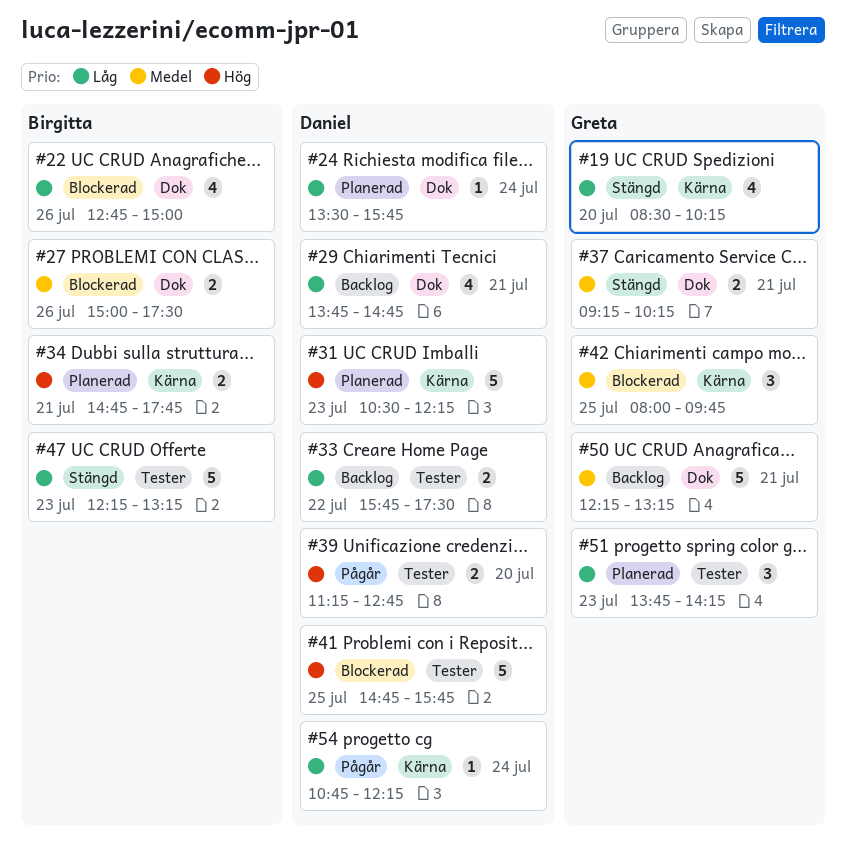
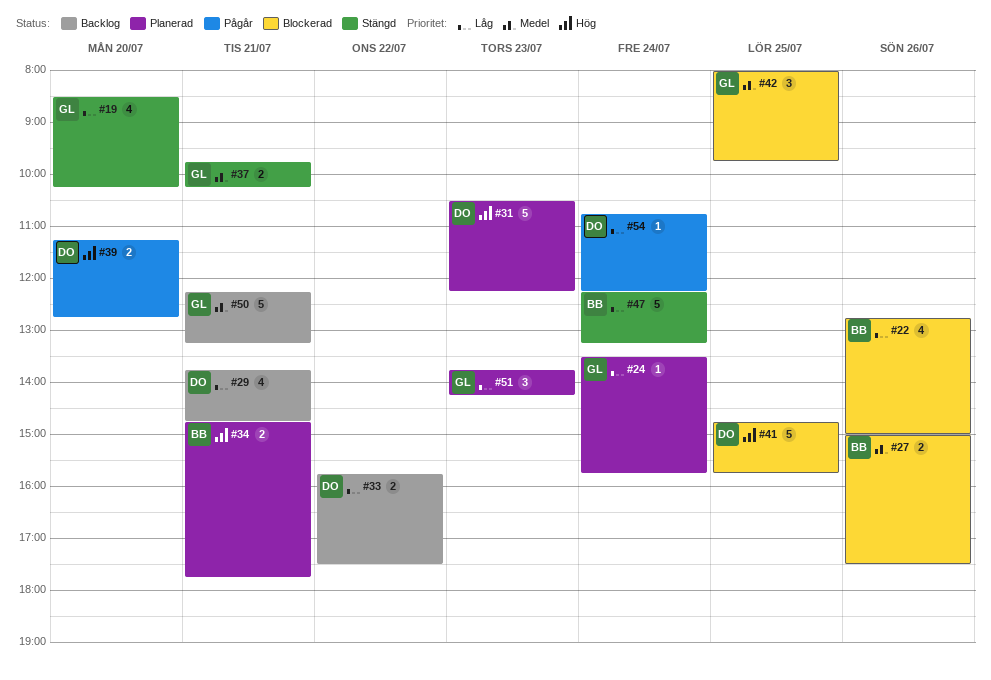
#24, owner: Daniel -> Greta
#37, begins: 09:15 -> 09:45
#47, day: Jul 23 -> Jul 24

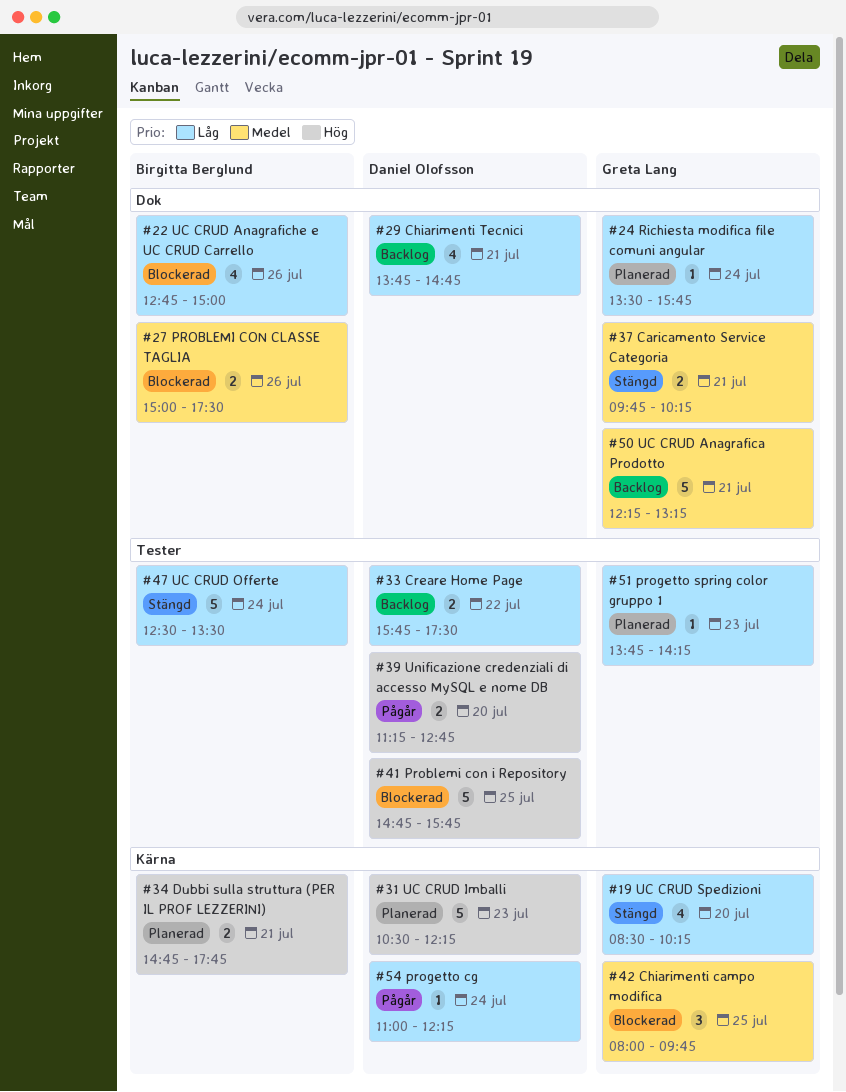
#47, begins: 12:15 -> 12:30
#47, ends: 13:15 -> 13:30
#51, estimate: 3 -> 1
#54, begins: 10:45 -> 11:00

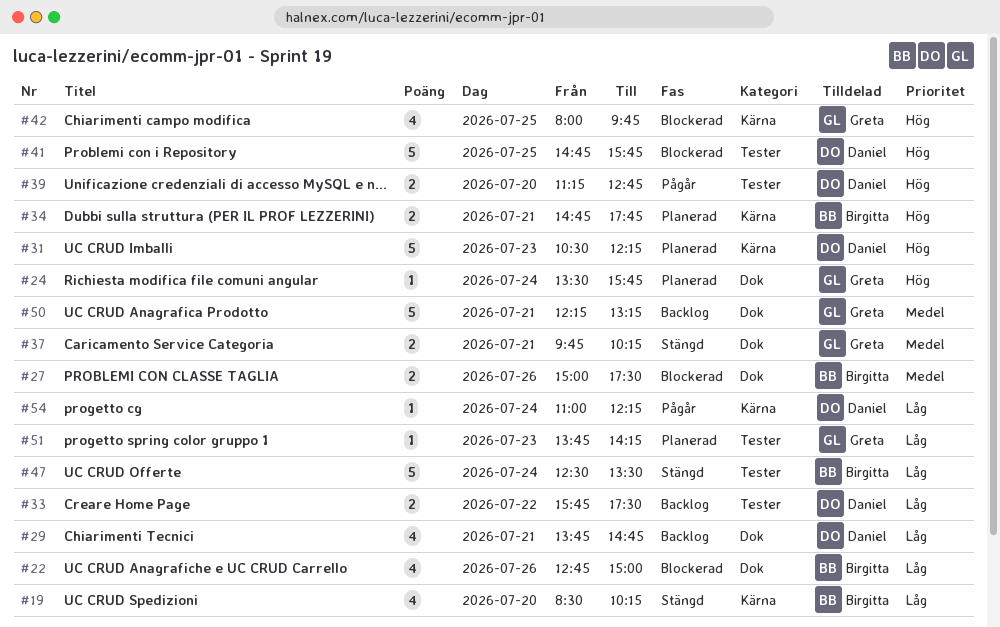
#19, owner: Greta Lang -> Birgitta Berglund
#24, priority: Låg -> Hög
#42, priority: Medel -> Hög
#42, estimate: 3 -> 4

